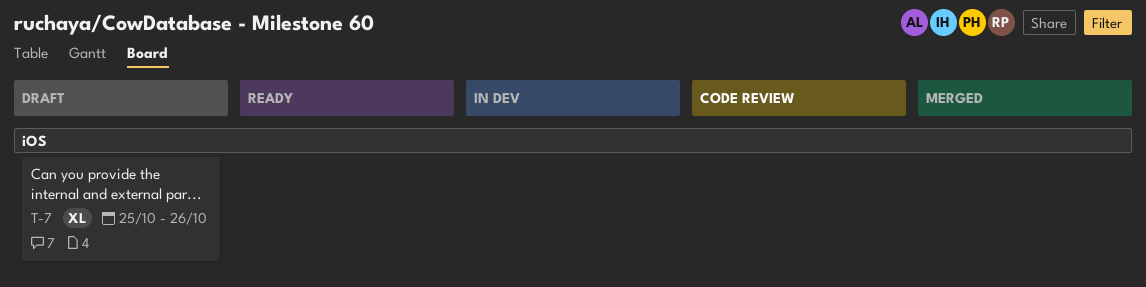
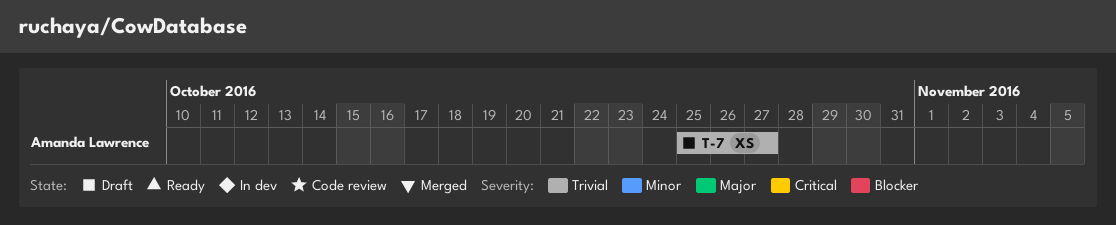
T-7, estimate: XL -> XS
T-7, due: Oct 26 -> Oct 27

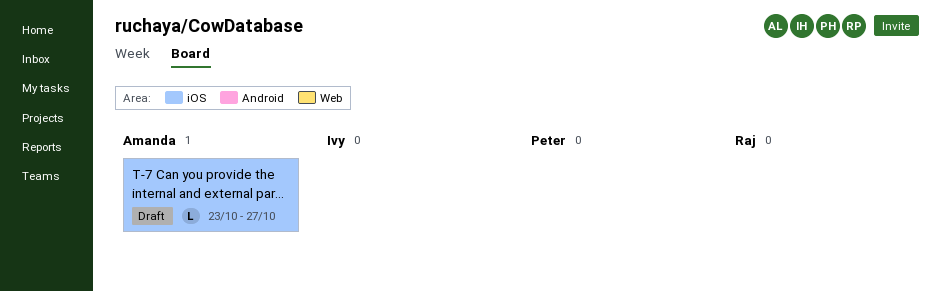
T-7, estimate: XS -> L
T-7, start: Oct 25 -> Oct 23

